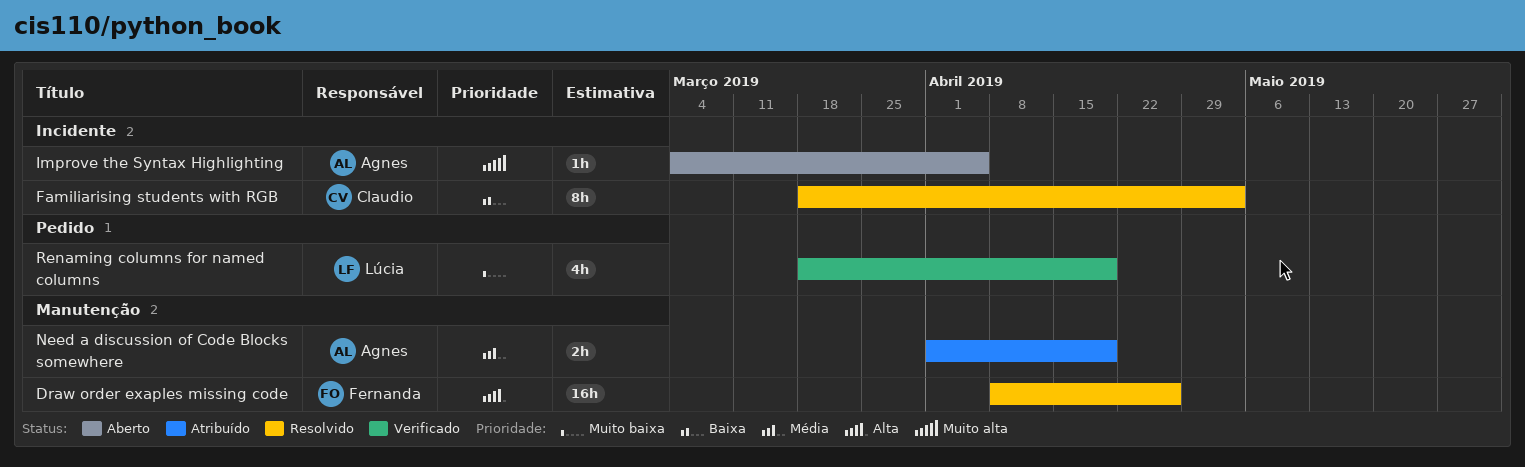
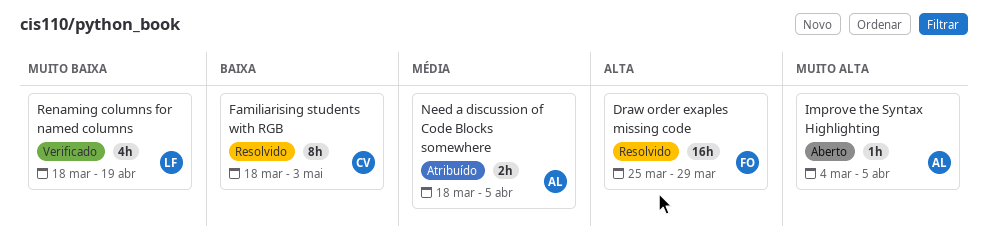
Draw order exaples missing code, start: Apr 8 -> Mar 25
Draw order exaples missing code, due: Apr 26 -> Mar 29
Need a discussion of Code Blocks somewhere, start: Apr 1 -> Mar 18
Need a discussion of Code Blocks somewhere, due: Apr 19 -> Apr 5

